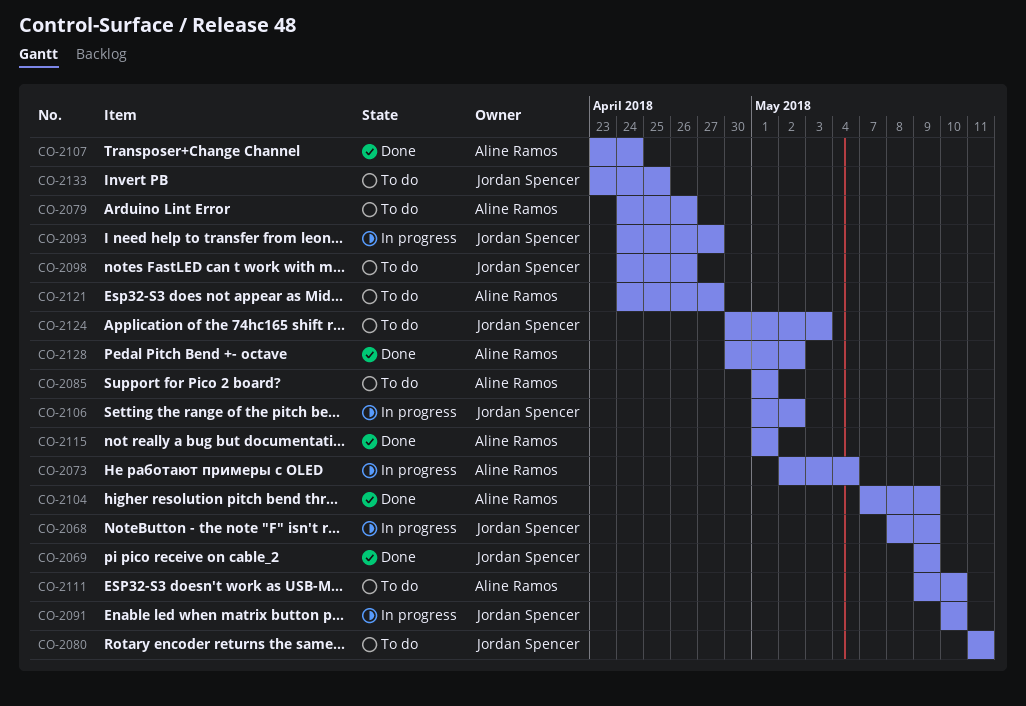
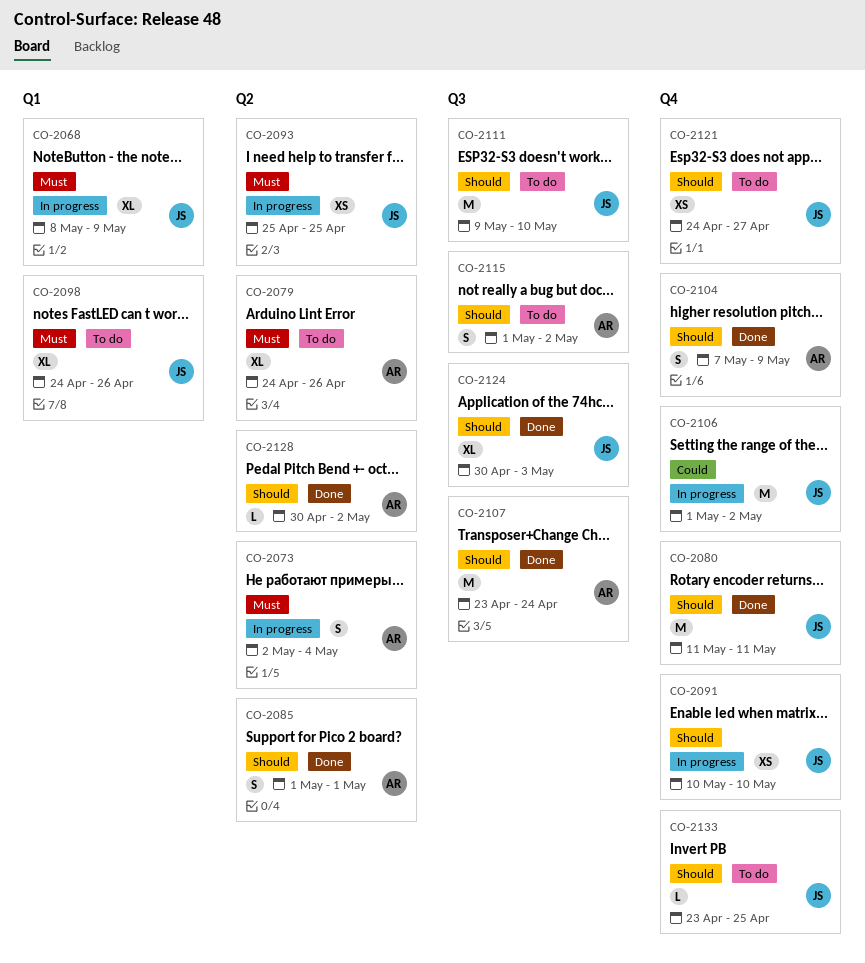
CO-2069: present -> none
CO-2080, status: To do -> Done
CO-2085, status: To do -> Done
CO-2093, start: Apr 24 -> Apr 25
CO-2093, due: Apr 27 -> Apr 25
CO-2111, owner: Aline Ramos -> Jordan Spencer
CO-2115, status: Done -> To do
CO-2115, due: May 1 -> May 2
CO-2121, owner: Aline Ramos -> Jordan Spencer
CO-2124, status: To do -> Done

